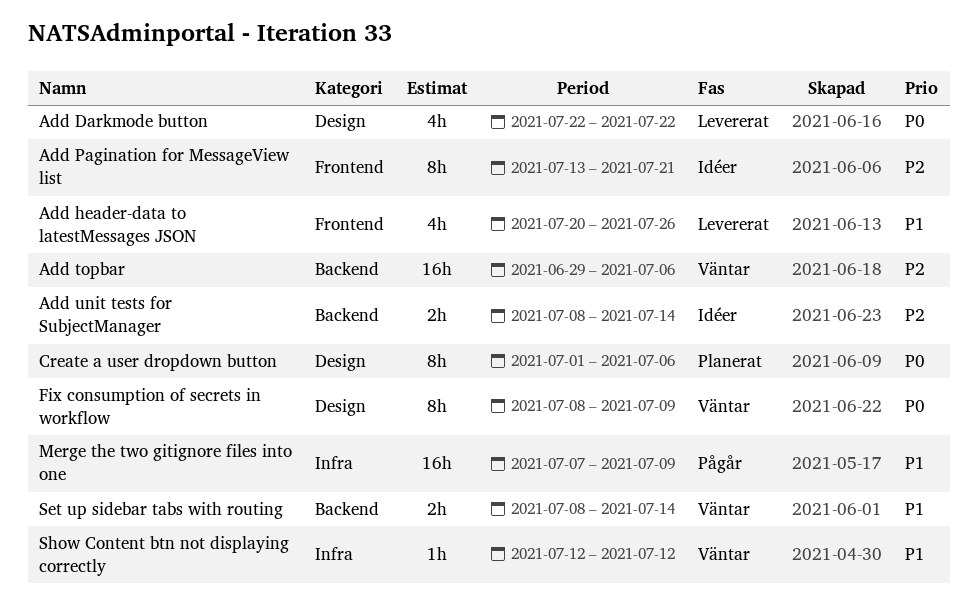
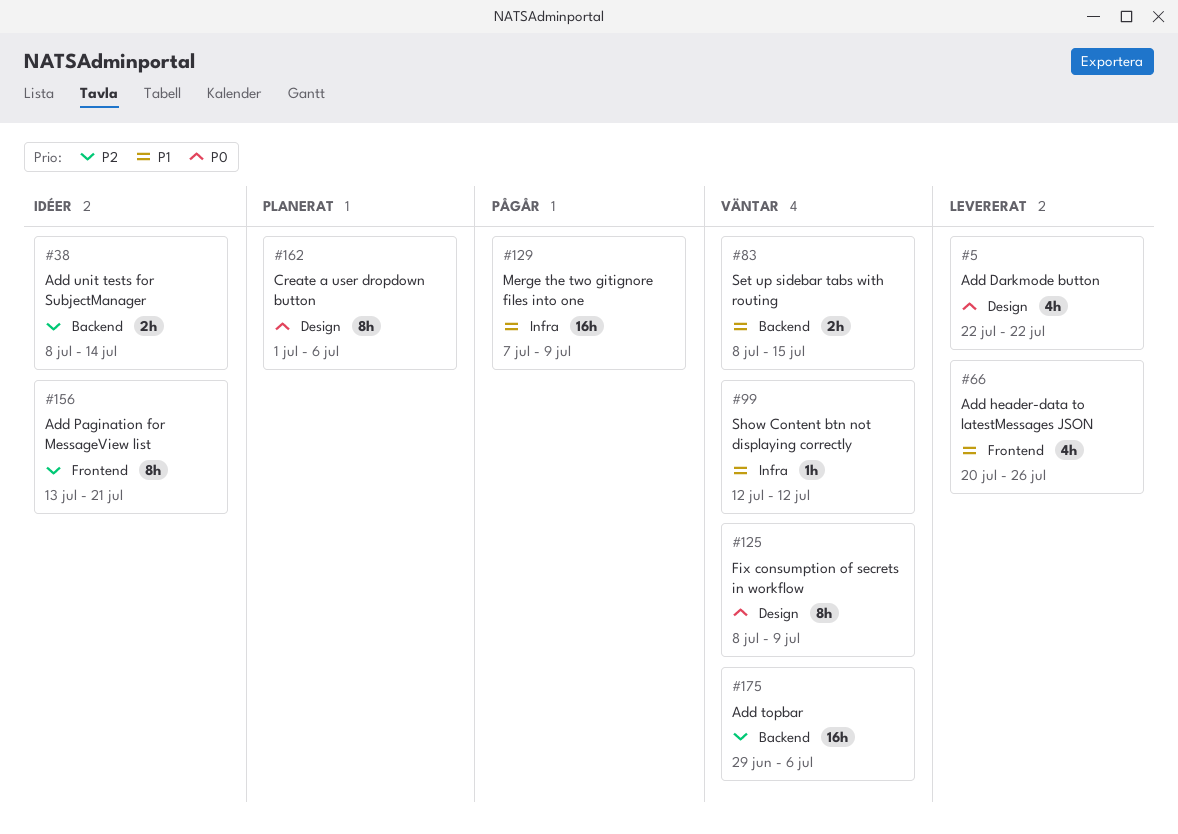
Set up sidebar tabs with routing, due: Jul 14 -> Jul 15

